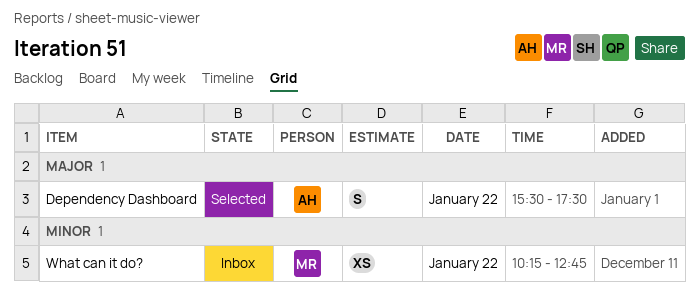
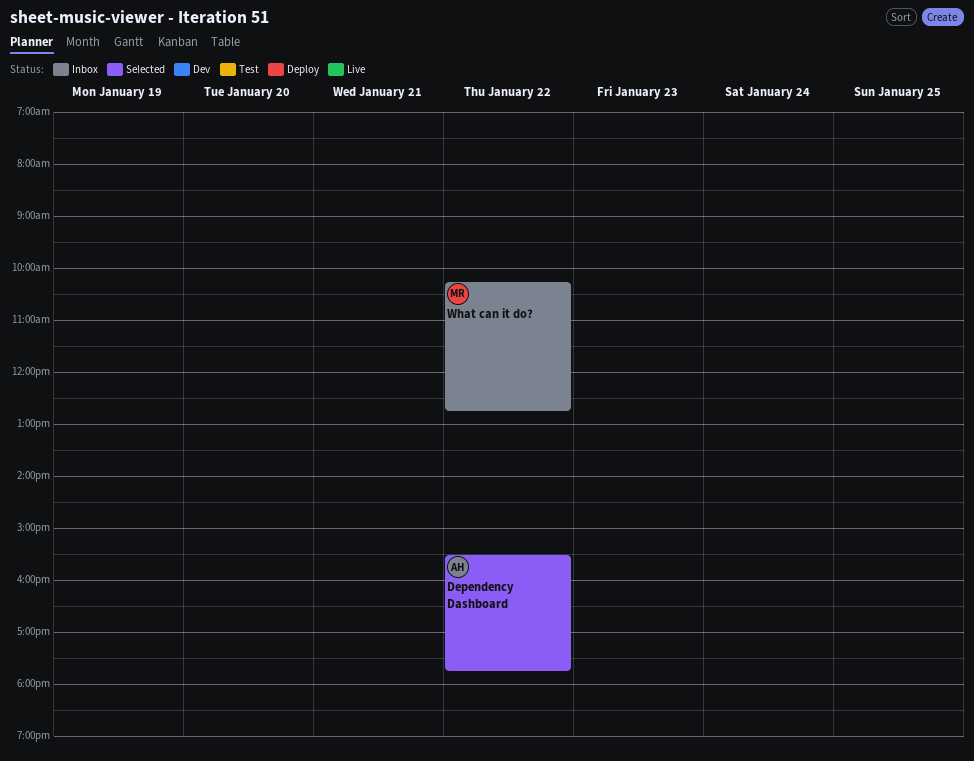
Dependency Dashboard, ends: 17:30 -> 17:45

